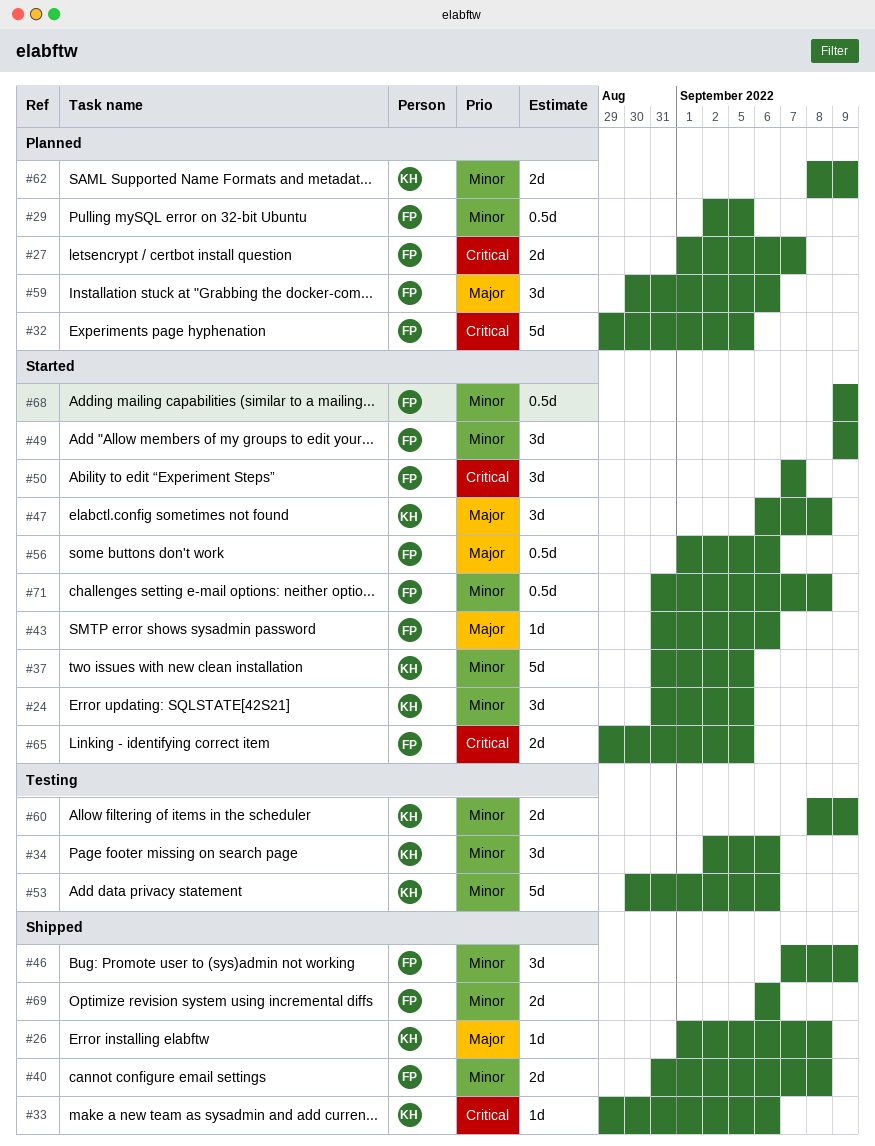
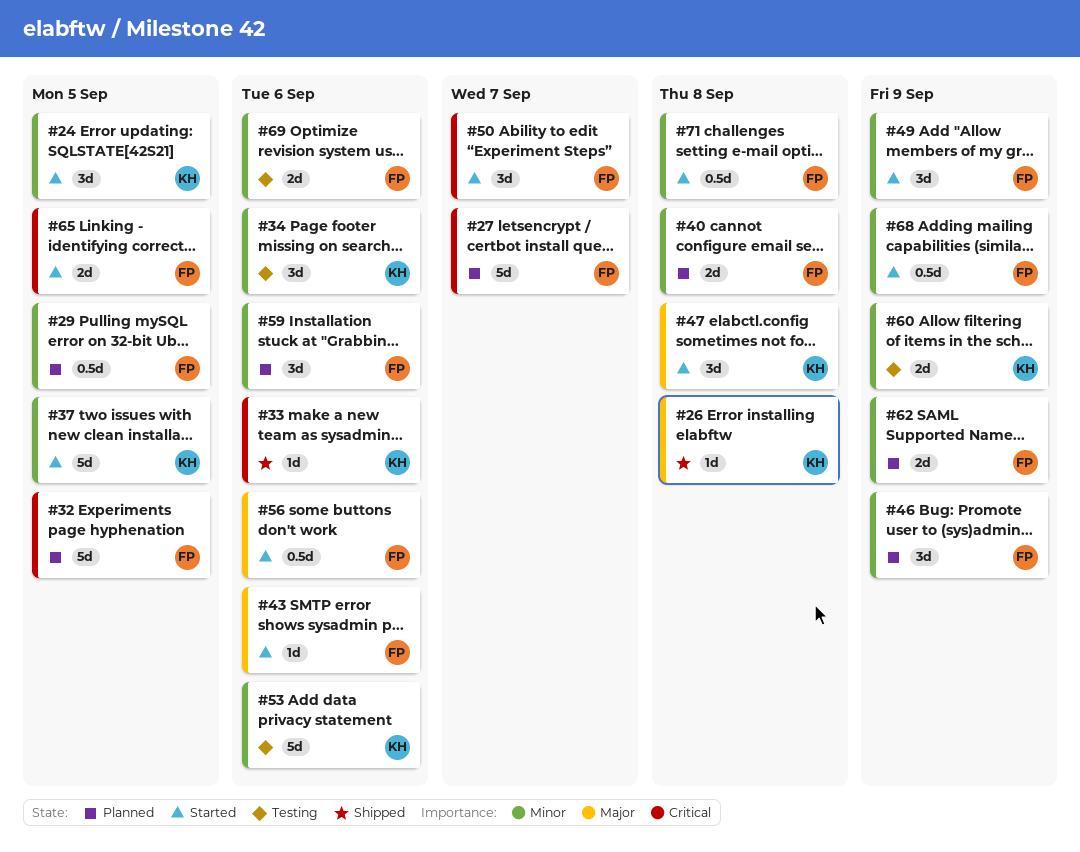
#27, estimate: 2d -> 5d
#40, status: Shipped -> Planned
#46, status: Shipped -> Planned
#59, priority: Major -> Minor
#62, owner: KH -> FP
#69, status: Shipped -> Testing

